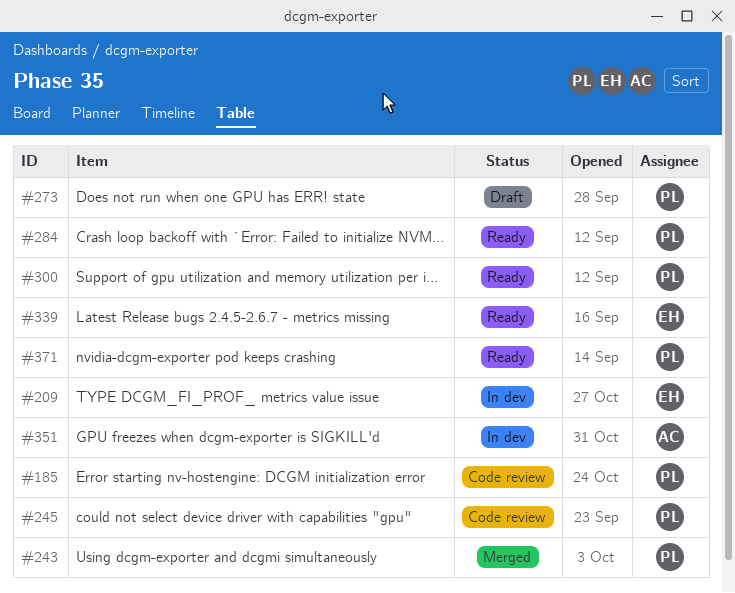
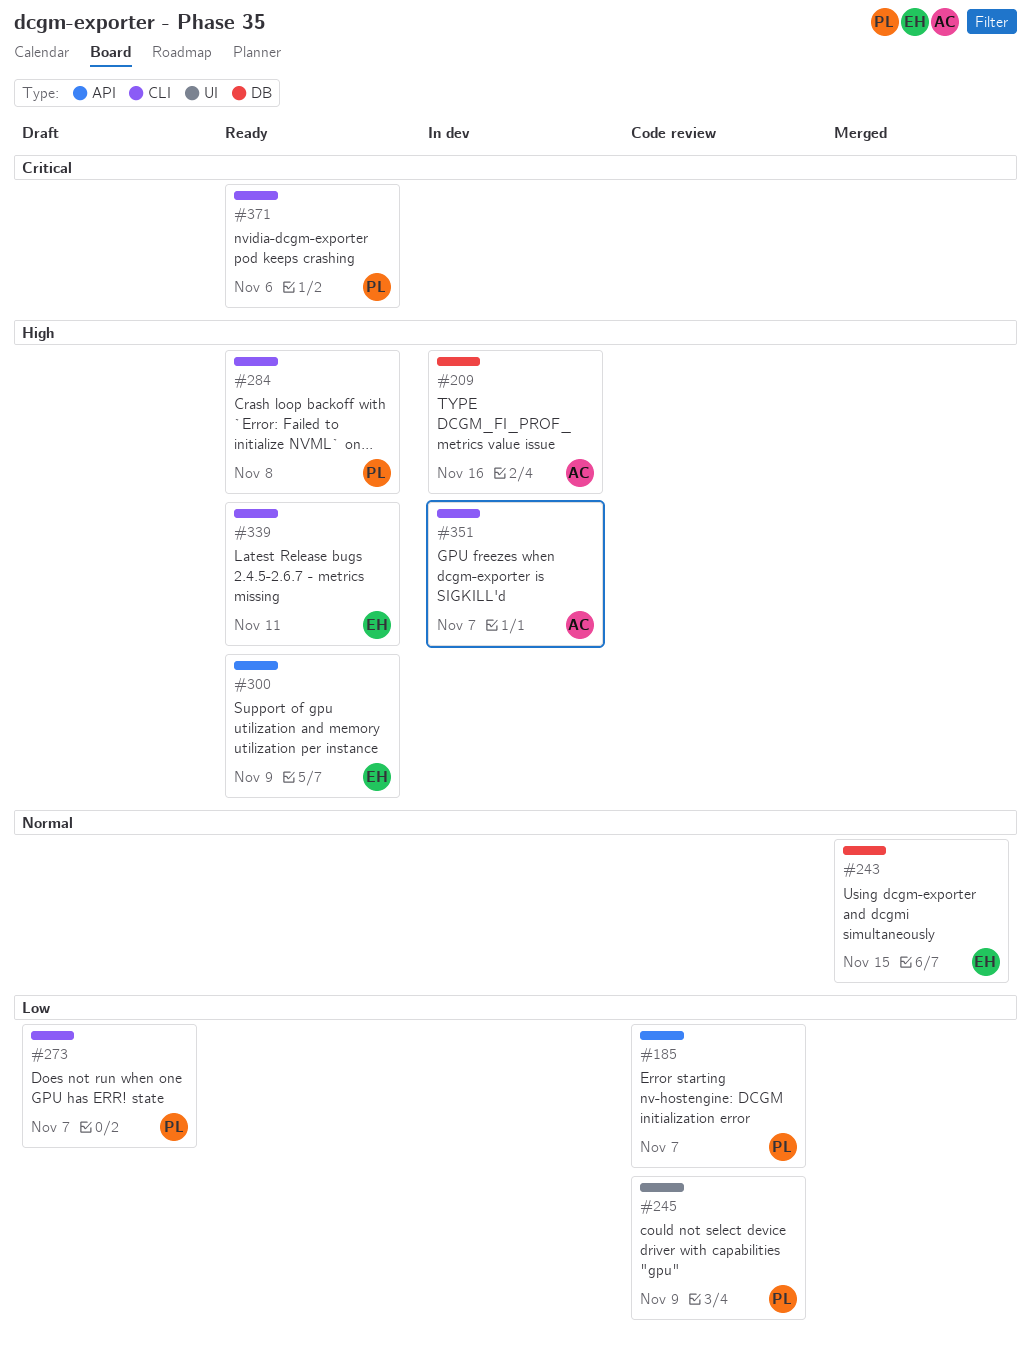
#209, owner: EH -> AC
#243, owner: PL -> EH
#300, owner: PL -> EH

